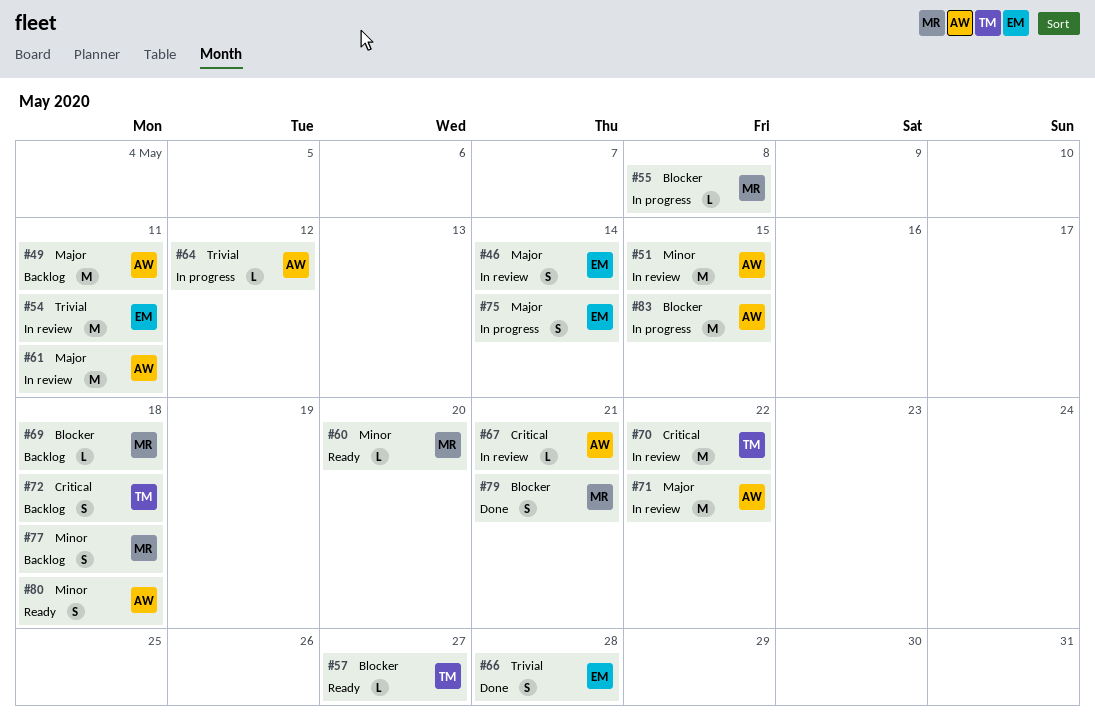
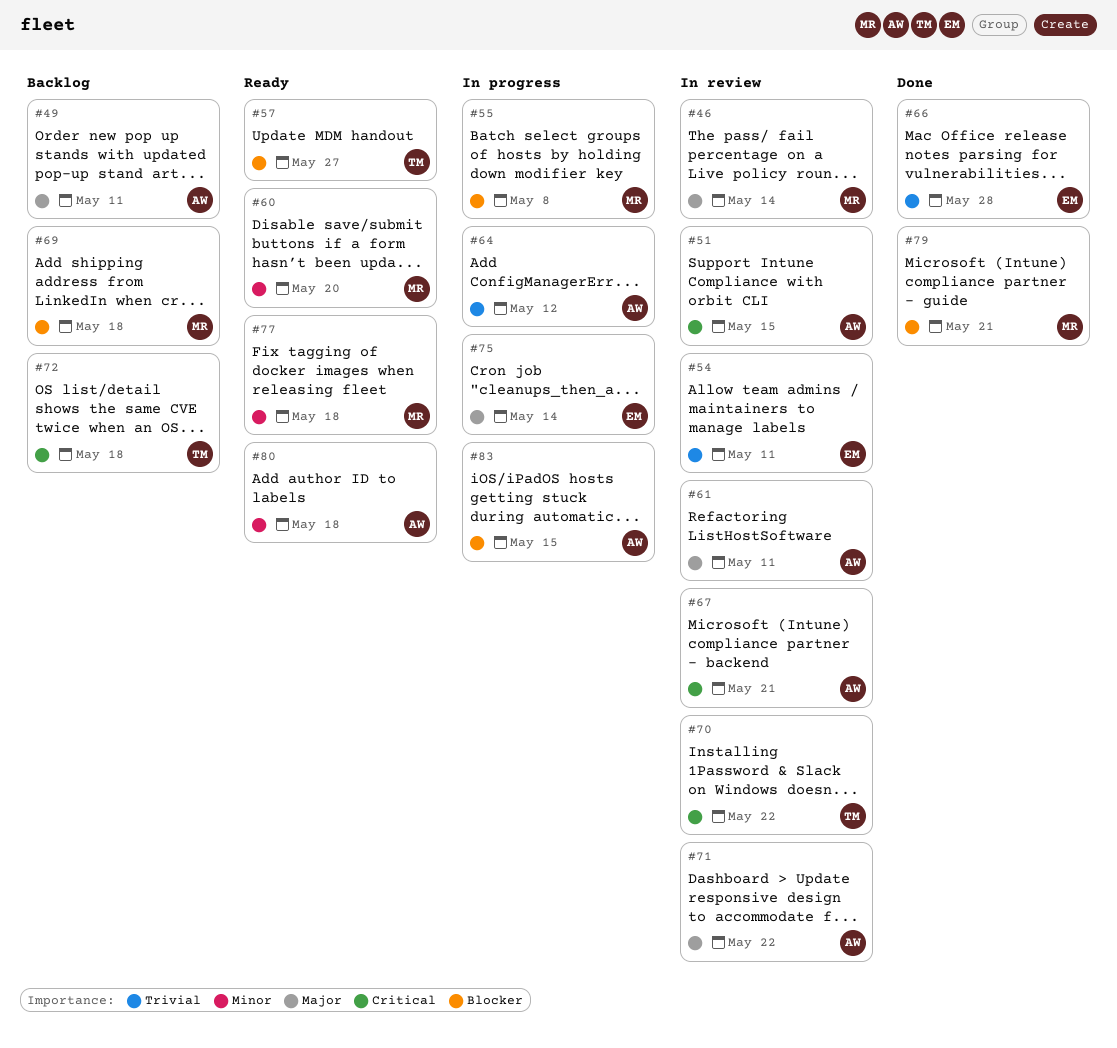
#46, owner: EM -> MR
#51, priority: Minor -> Critical
#77, status: Backlog -> Ready

